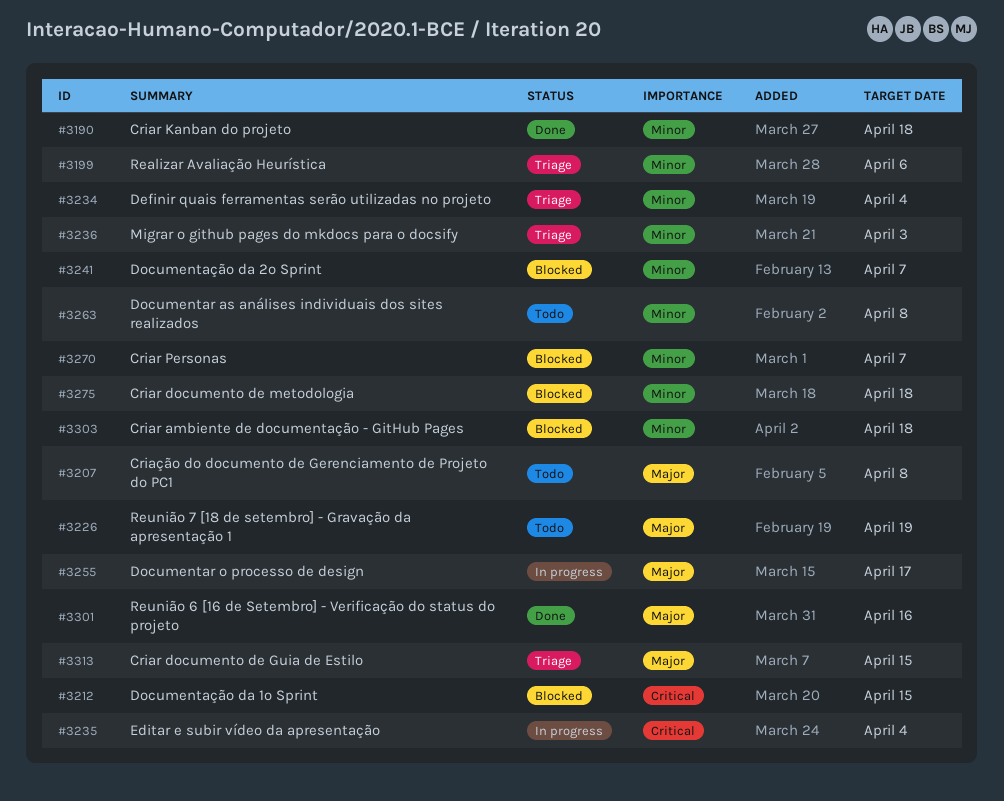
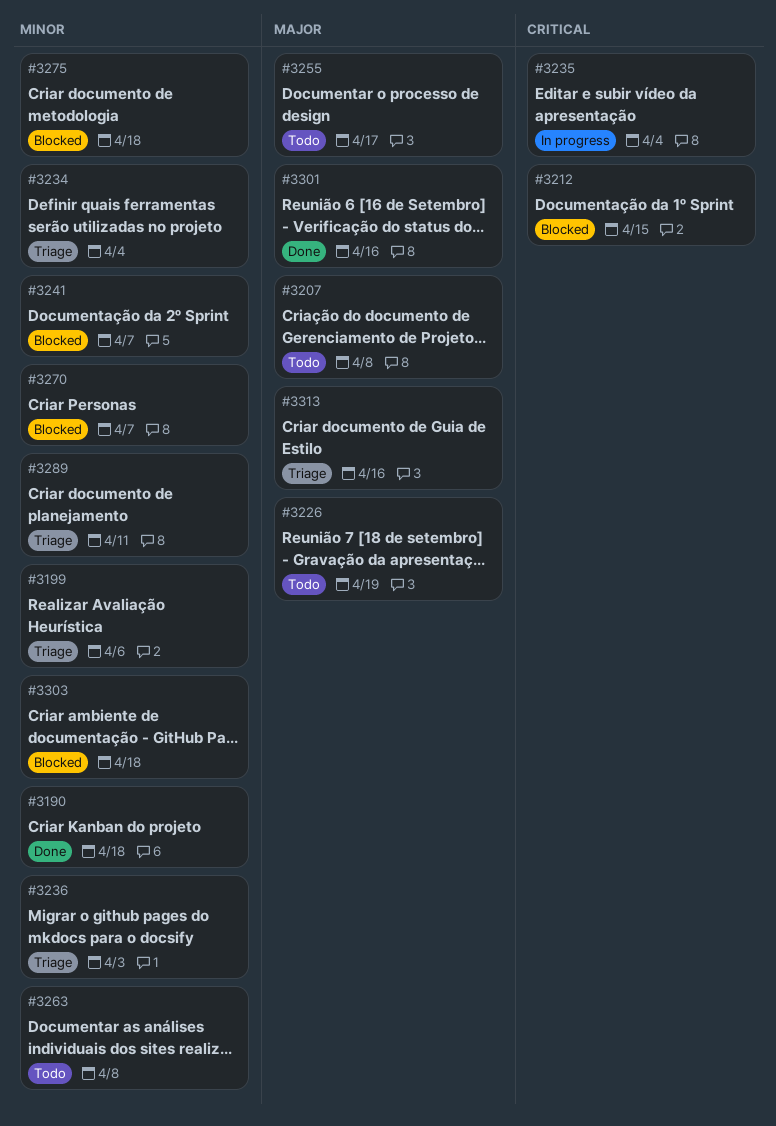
#3255, status: In progress -> Todo
#3289: none -> present
#3313, due: Apr 15 -> Apr 16

